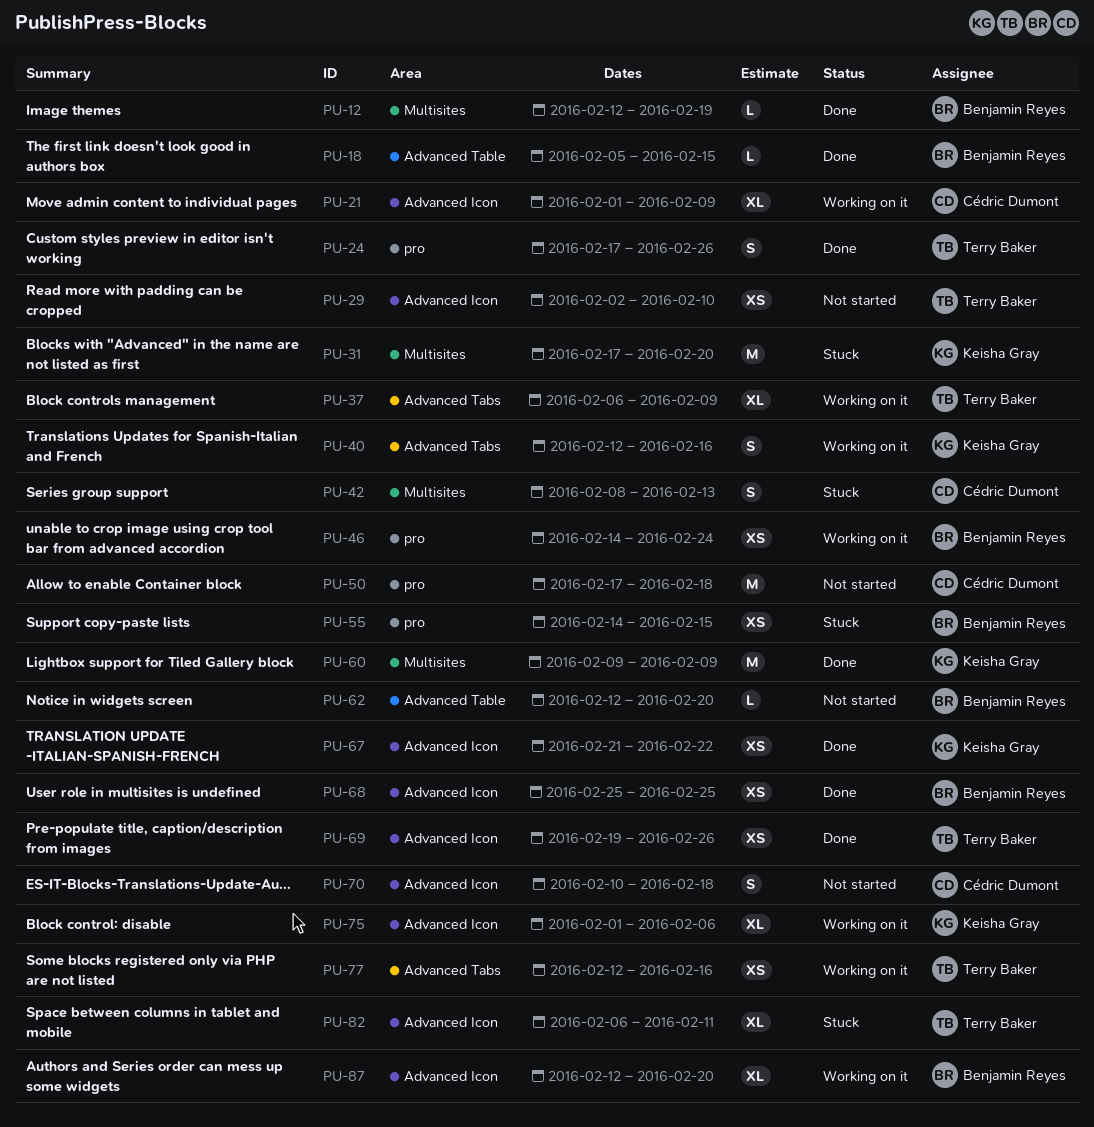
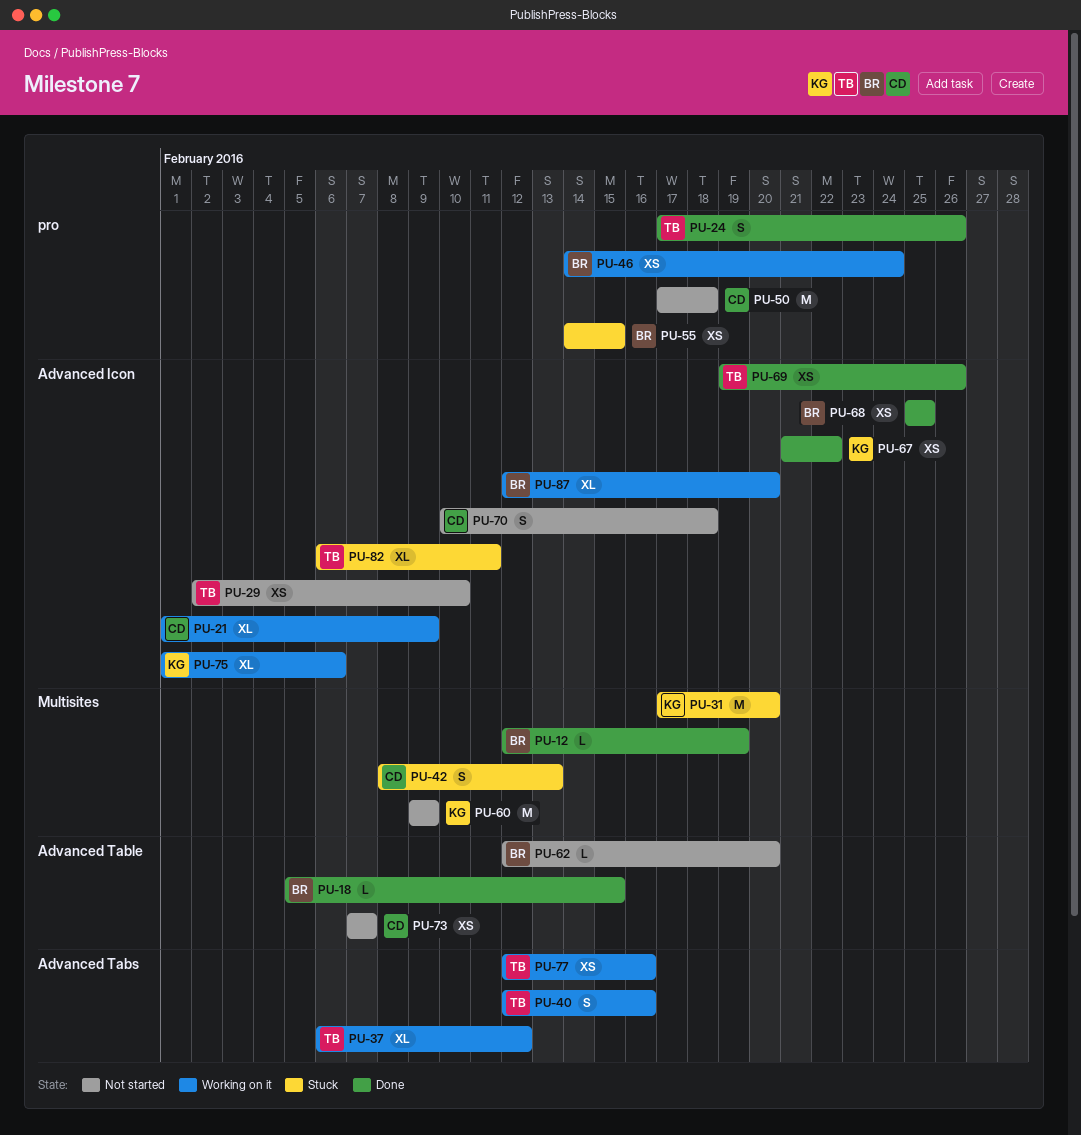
PU-37, due: Feb 9 -> Feb 12
PU-40, owner: Keisha Gray -> Terry Baker
PU-60, status: Done -> Not started
PU-73: none -> present

